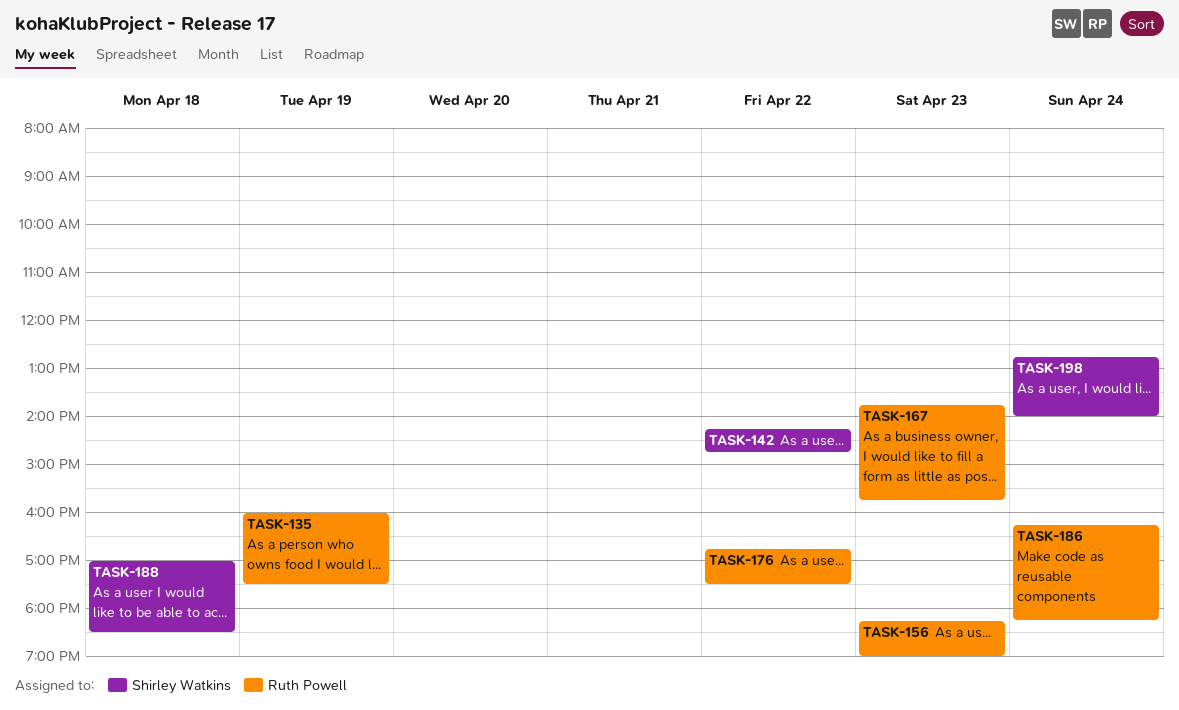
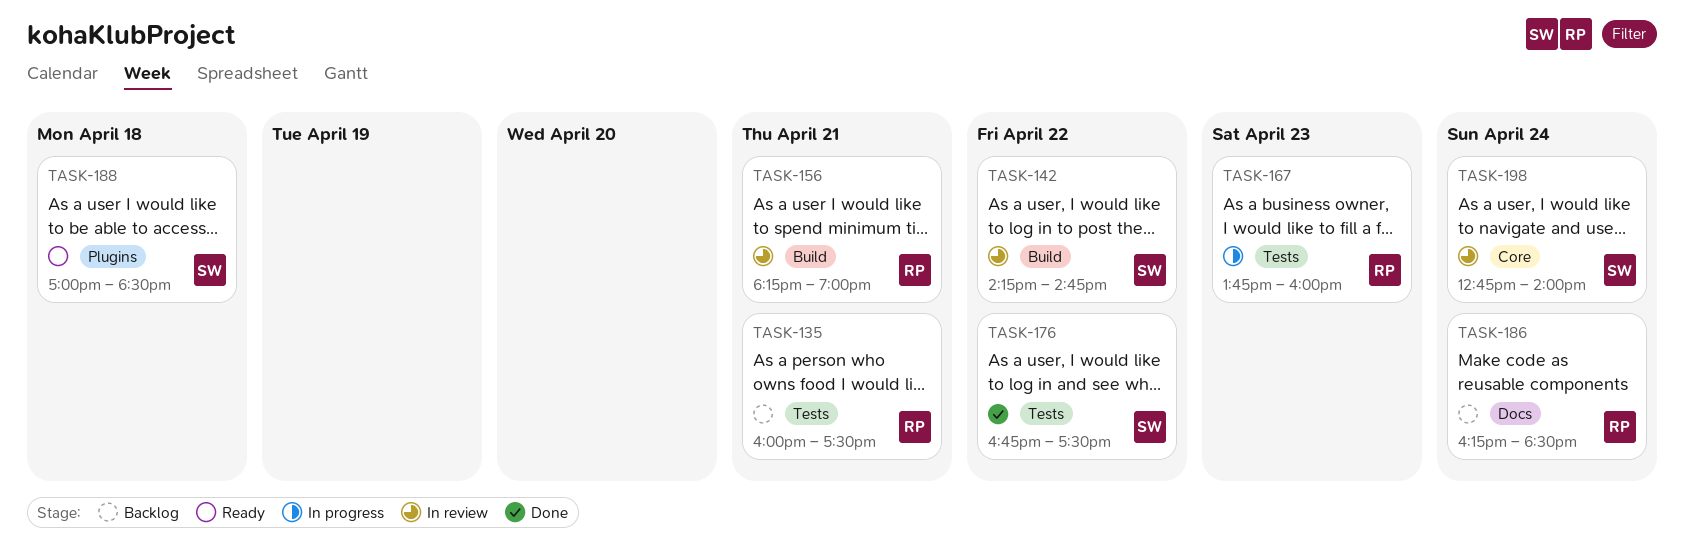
TASK-135, day: Apr 19 -> Apr 21
TASK-156, day: Apr 23 -> Apr 21
TASK-167, ends: 15:45 -> 16:00
TASK-176, owner: Ruth Powell -> Shirley Watkins
TASK-186, ends: 18:15 -> 18:30

